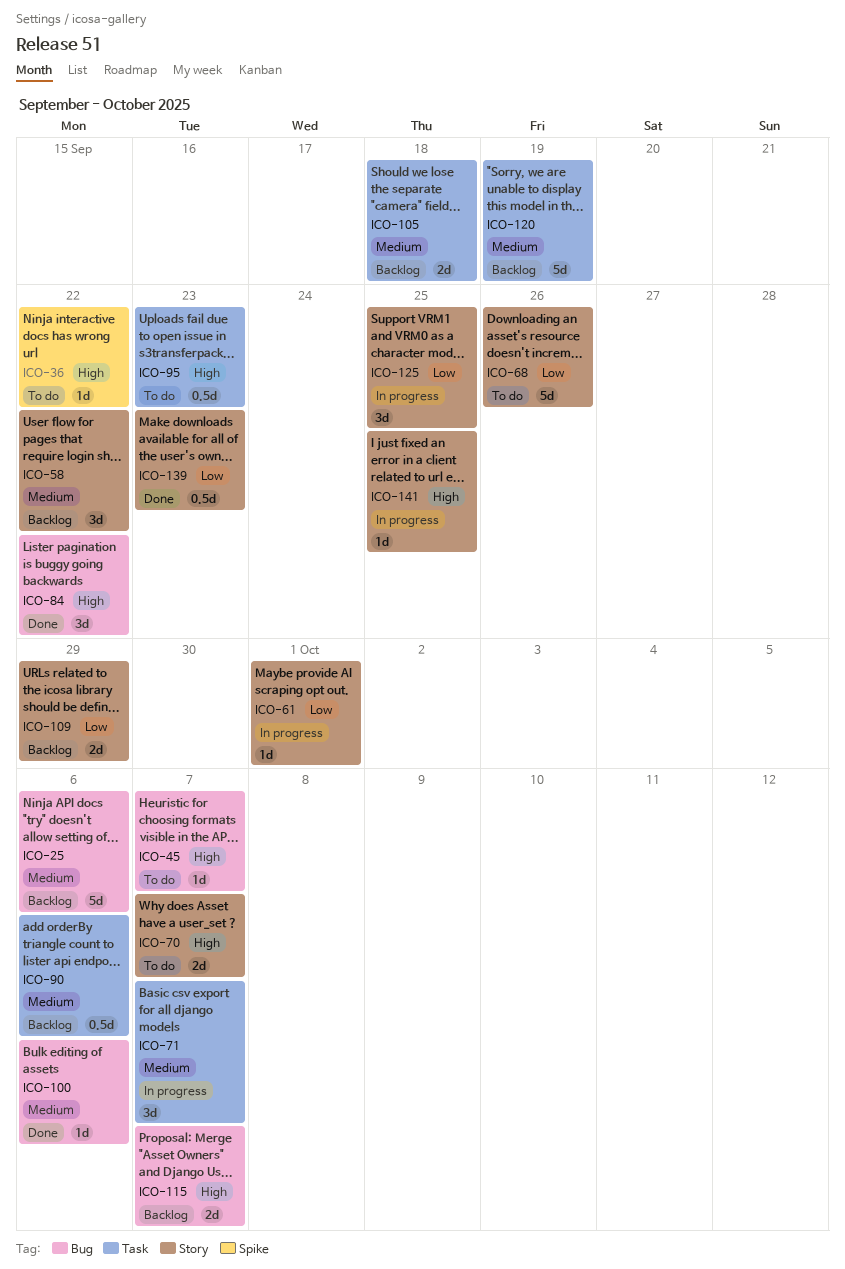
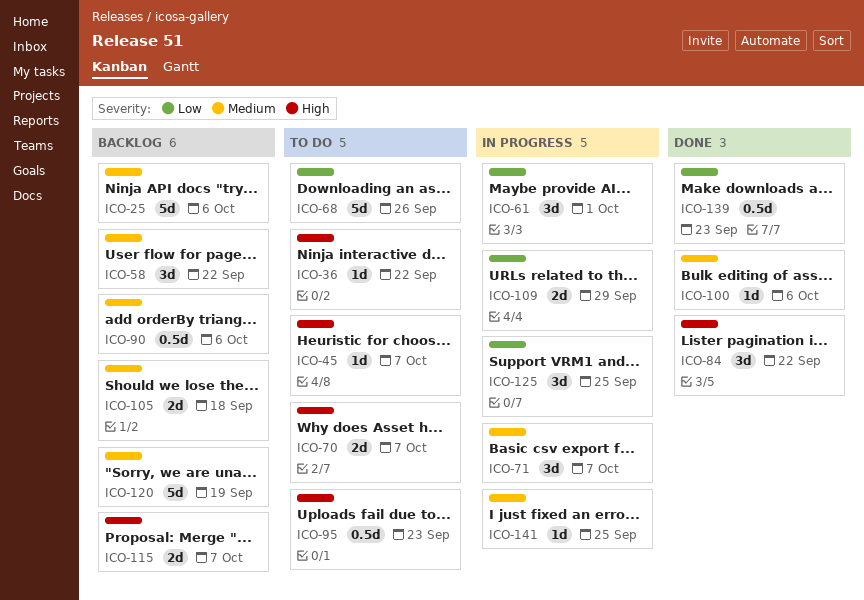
ICO-61, estimate: 1d -> 3d
ICO-109, status: Backlog -> In progress
ICO-141, priority: High -> Medium

